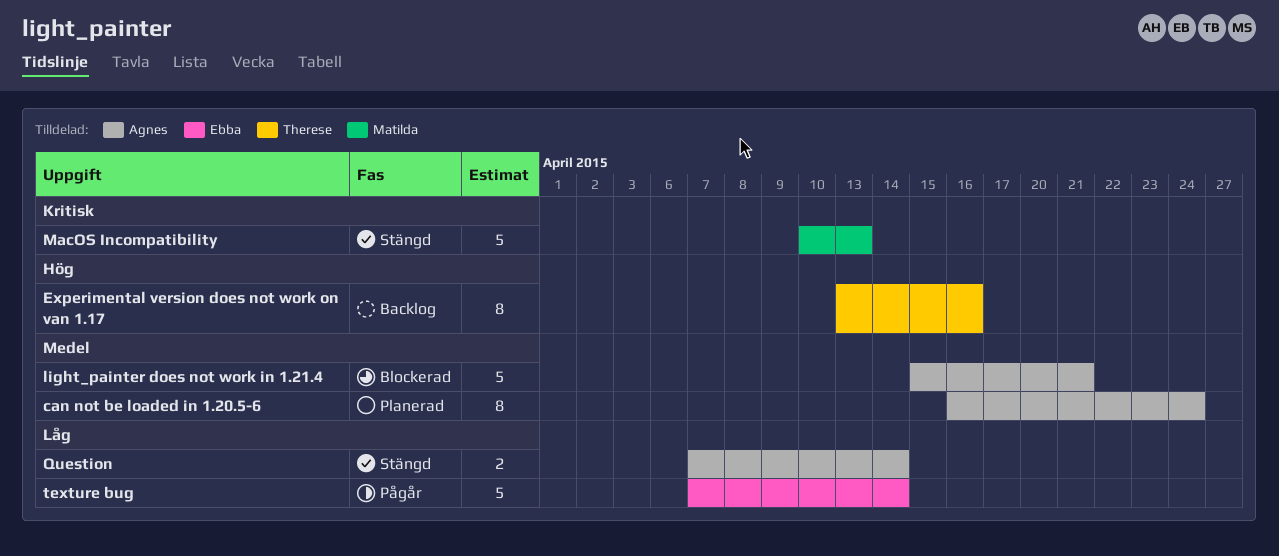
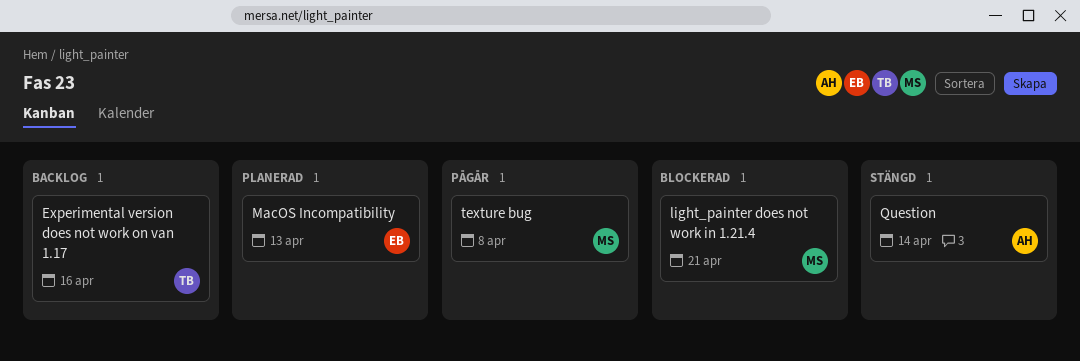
can not be loaded in 1.20.5-6: present -> none
light_painter does not work in 1.21.4, owner: Agnes -> Matilda
MacOS Incompatibility, status: Stängd -> Planerad
MacOS Incompatibility, owner: Matilda -> Ebba
texture bug, owner: Ebba -> Matilda
texture bug, due: Apr 14 -> Apr 8

